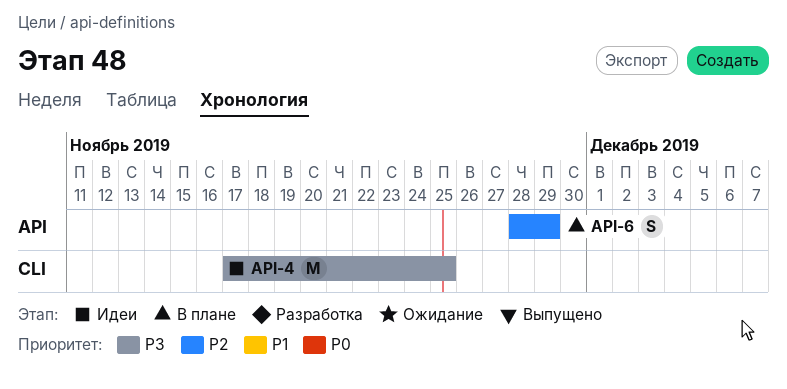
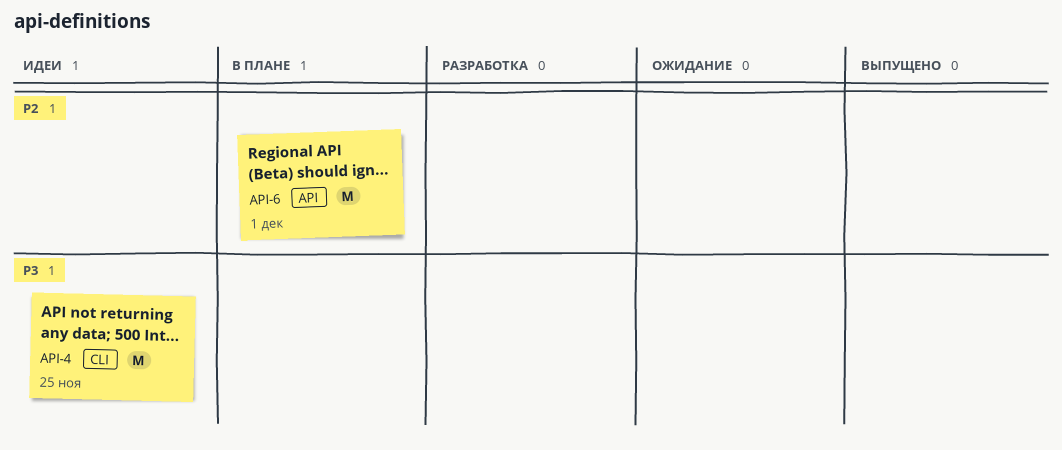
API-6, estimate: S -> M
API-6, due: Nov 29 -> Dec 1

